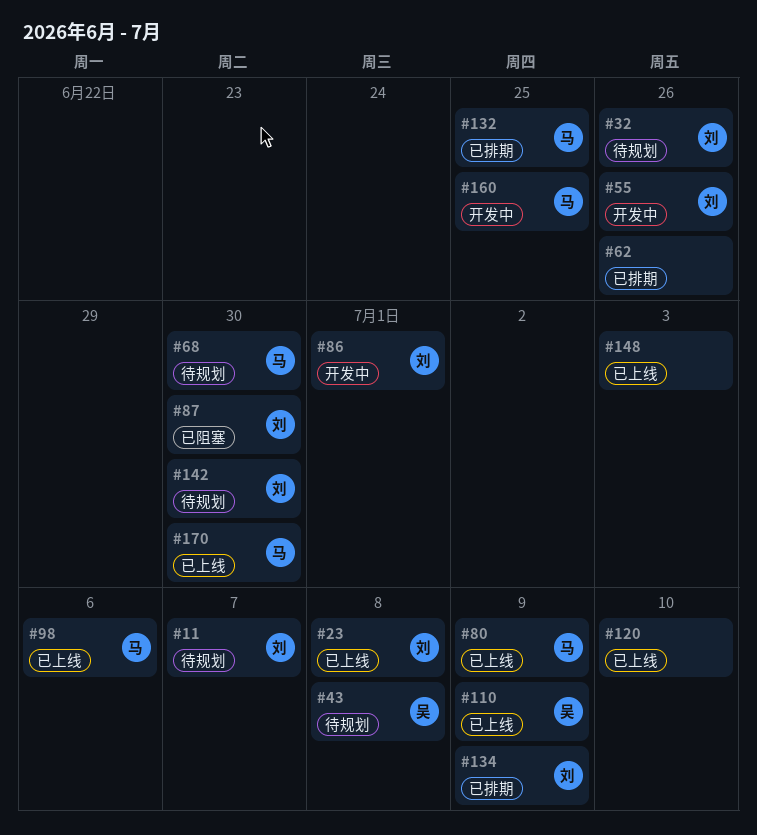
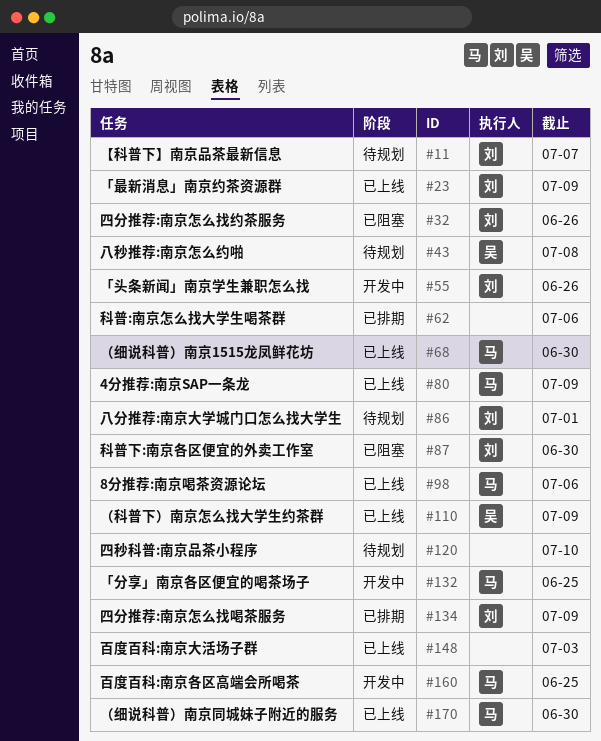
#23, due: Jul 8 -> Jul 9
#32, status: 待规划 -> 已阻塞
#62, due: Jun 26 -> Jul 6
#68, status: 待规划 -> 已上线
#86, status: 开发中 -> 待规划
#120, status: 已上线 -> 待规划
#132, status: 已排期 -> 开发中
#142: present -> none

